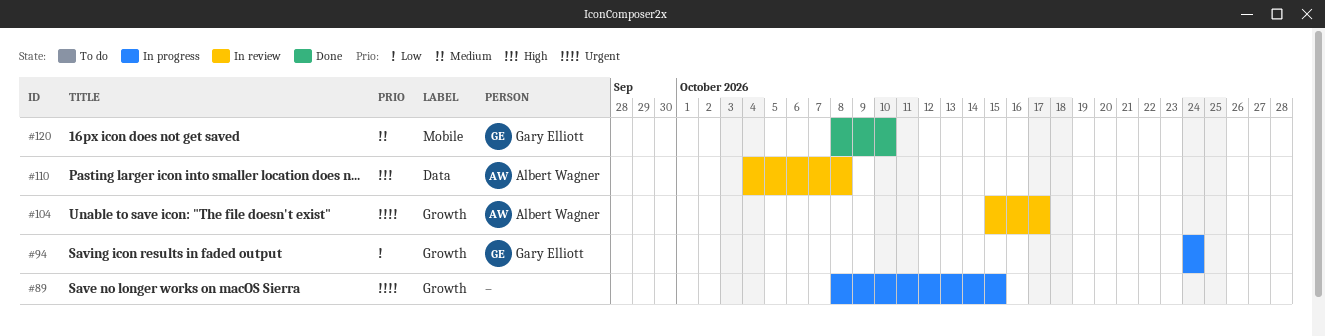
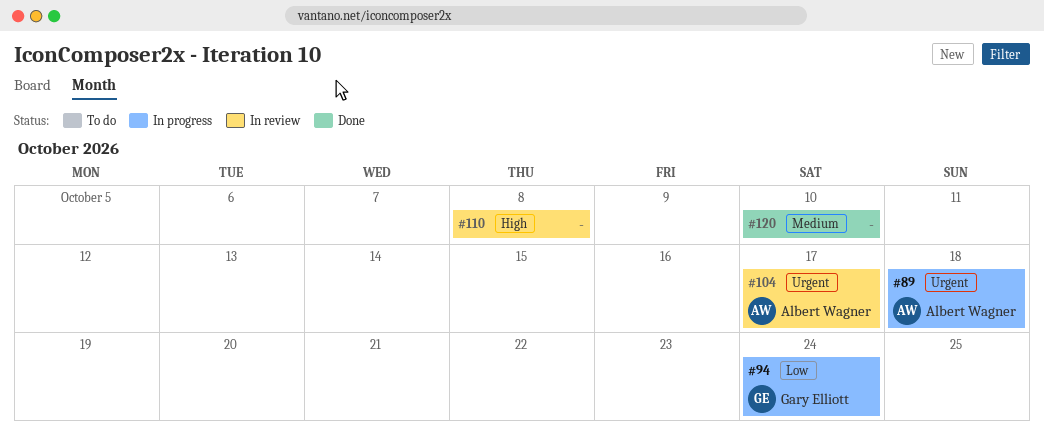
#89, owner: none -> Albert Wagner
#89, due: Oct 15 -> Oct 18
#110, owner: Albert Wagner -> none
#120, owner: Gary Elliott -> none

